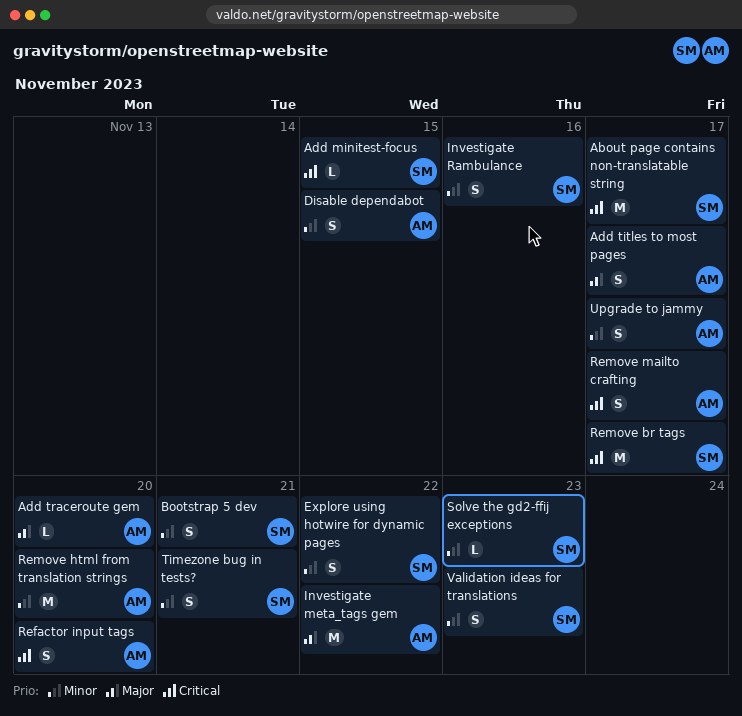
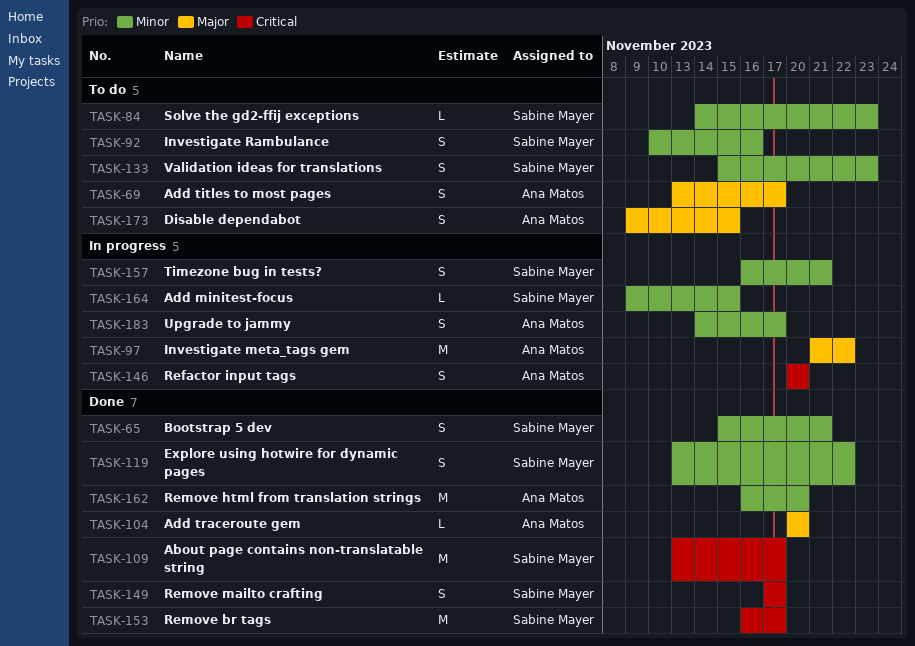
Add minitest-focus, priority: Critical -> Minor
Disable dependabot, priority: Minor -> Major
Remove mailto crafting, owner: Ana Matos -> Sabine Mayer

